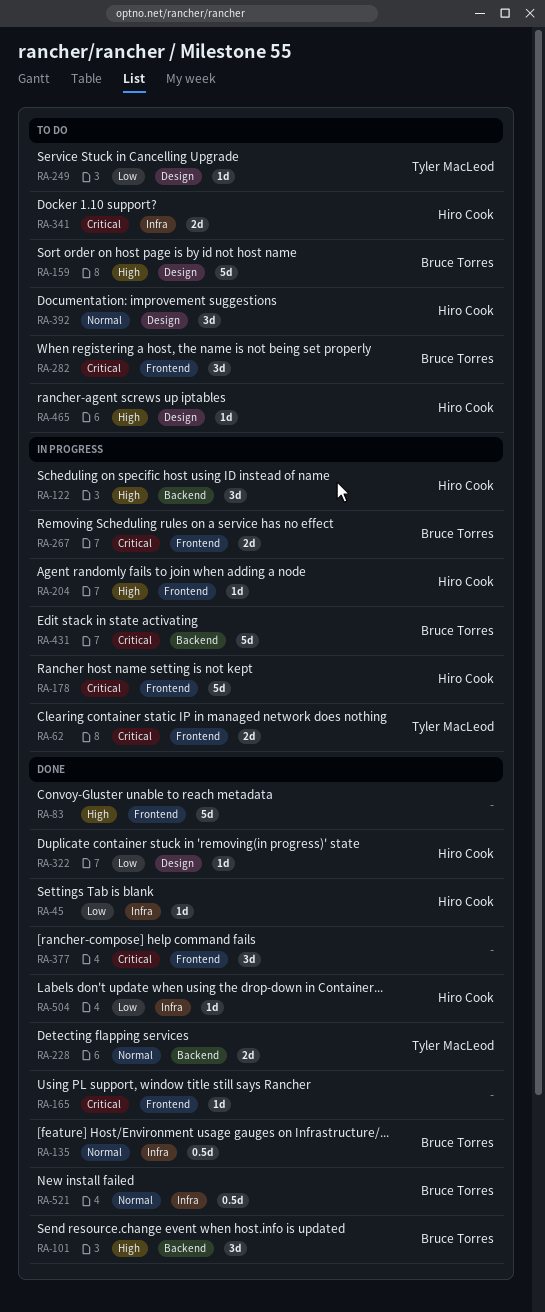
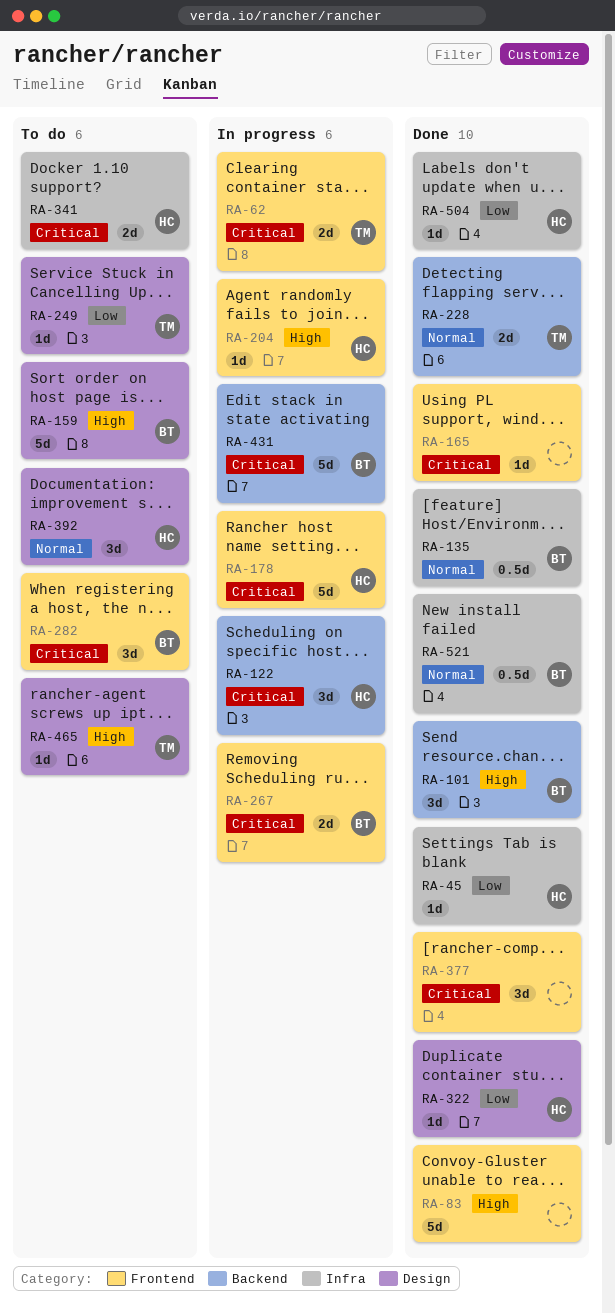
RA-122, priority: High -> Critical
RA-465, owner: Hiro Cook -> Tyler MacLeod

